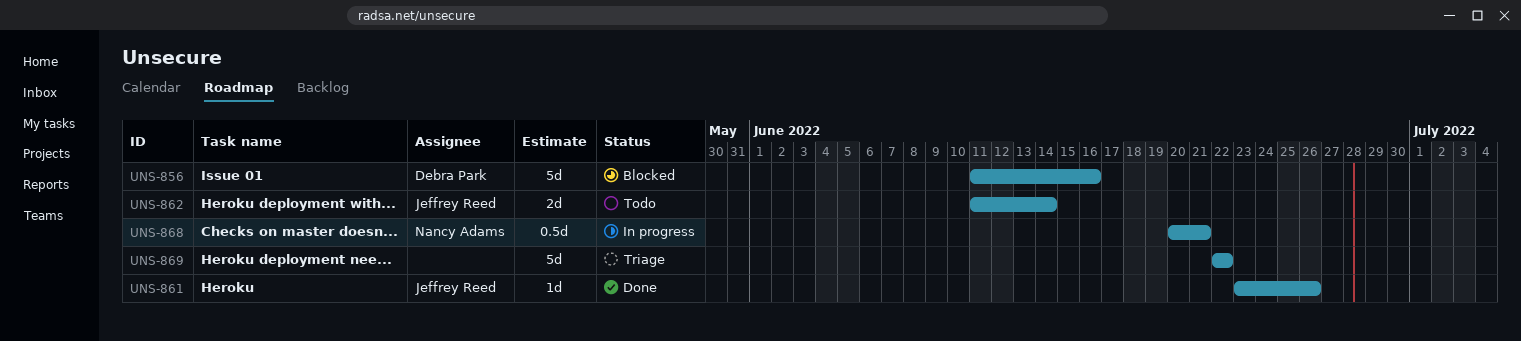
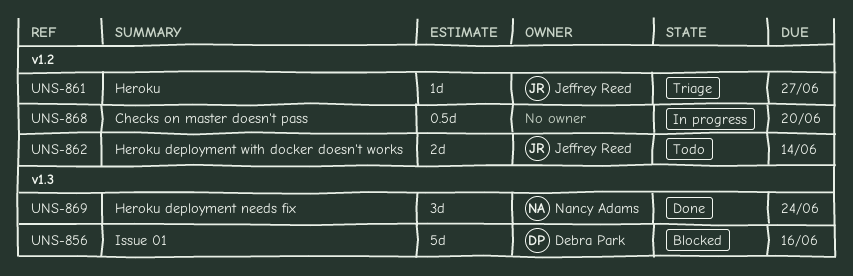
UNS-861, status: Done -> Triage
UNS-861, due: Jun 26 -> Jun 27
UNS-868, owner: Nancy Adams -> none
UNS-868, due: Jun 21 -> Jun 20
UNS-869, status: Triage -> Done
UNS-869, owner: none -> Nancy Adams
UNS-869, estimate: 5d -> 3d
UNS-869, due: Jun 22 -> Jun 24

